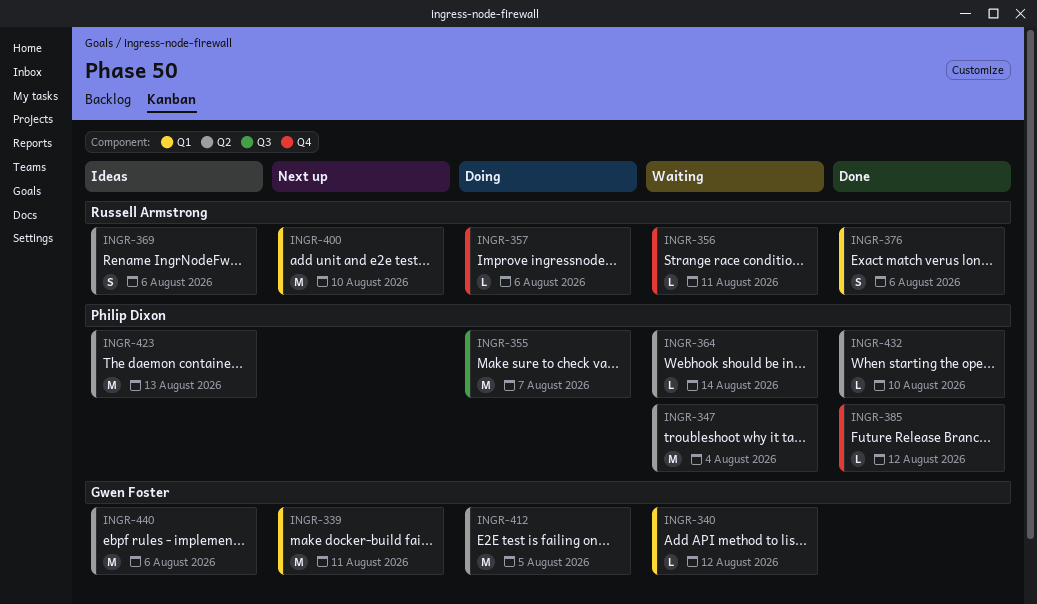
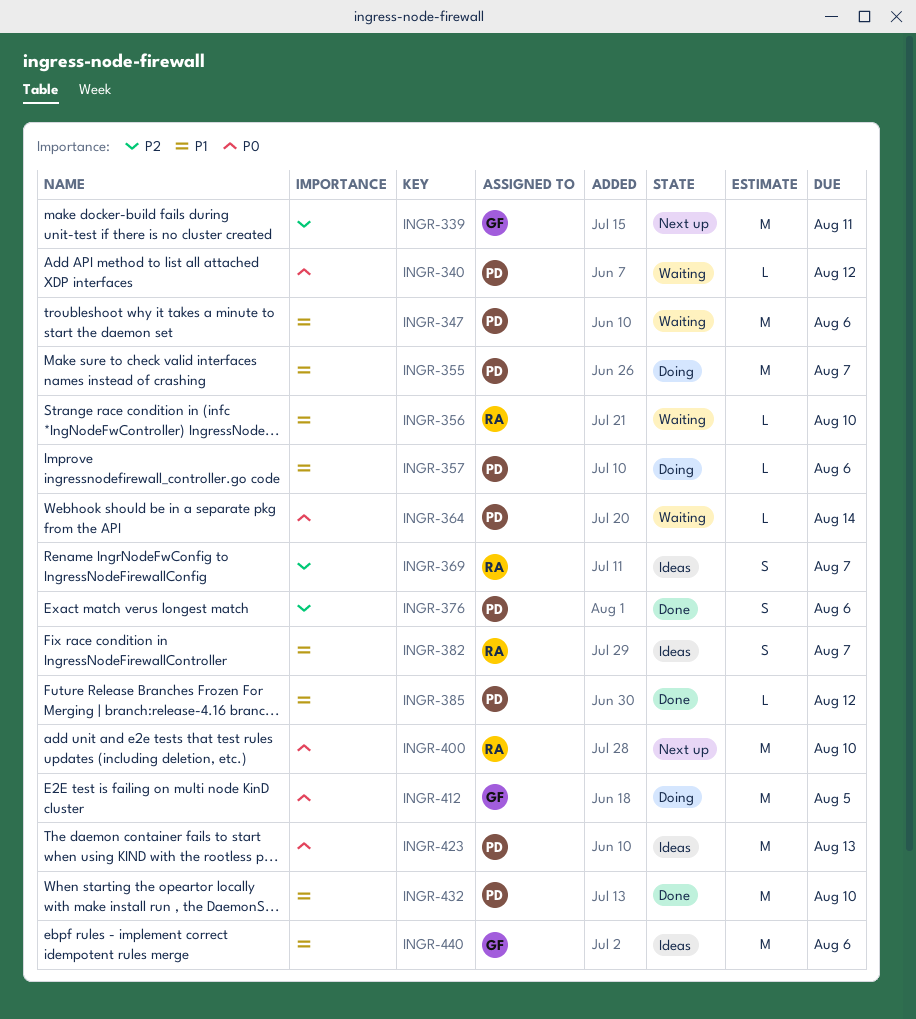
INGR-340, owner: Gwen Foster -> Philip Dixon
INGR-347, due: Aug 4 -> Aug 6
INGR-356, due: Aug 11 -> Aug 10
INGR-357, owner: Russell Armstrong -> Philip Dixon
INGR-369, due: Aug 6 -> Aug 7
INGR-376, owner: Russell Armstrong -> Philip Dixon
INGR-382: none -> present
INGR-432, estimate: L -> M

